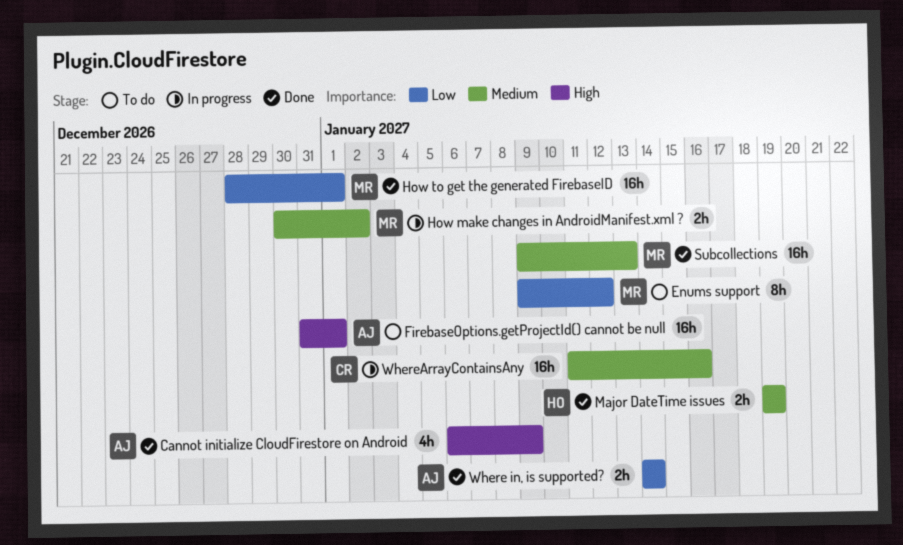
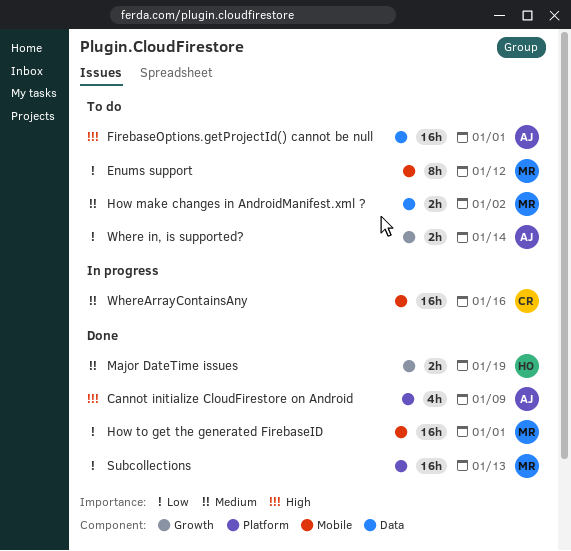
How make changes in AndroidManifest.xml ?, status: In progress -> To do
Subcollections, priority: Medium -> Low
Where in, is supported?, status: Done -> To do

